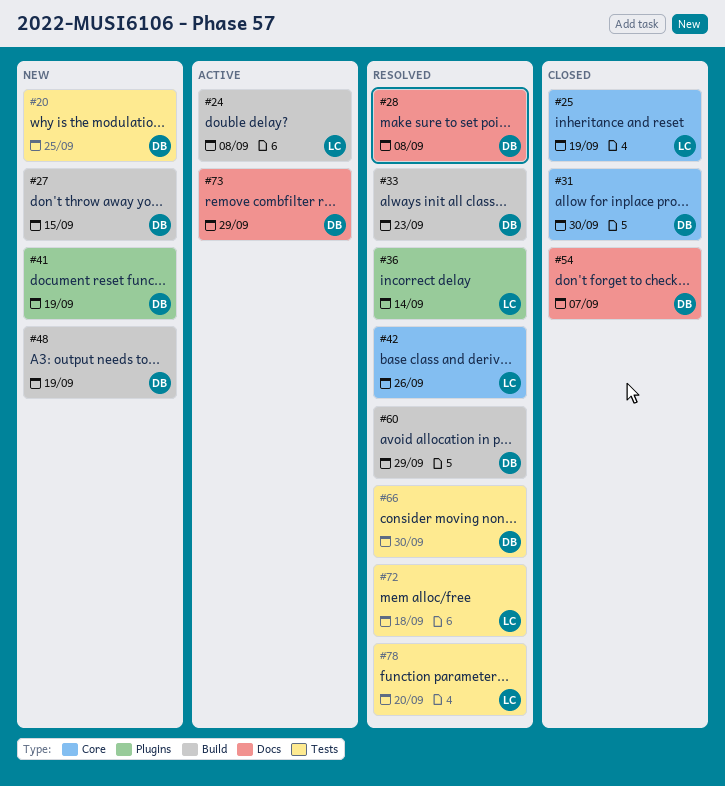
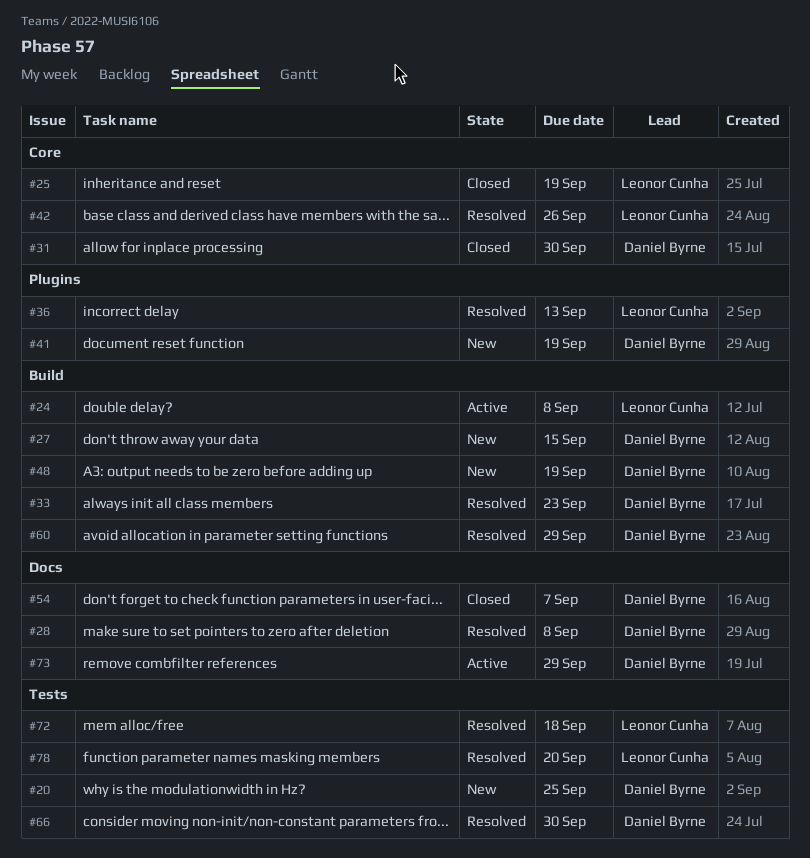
#36, due: Sep 14 -> Sep 13

